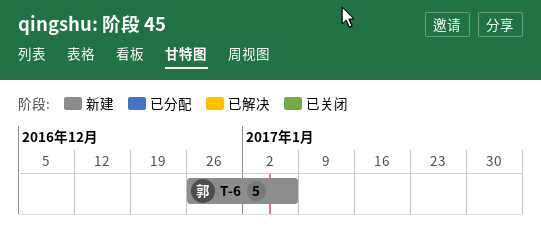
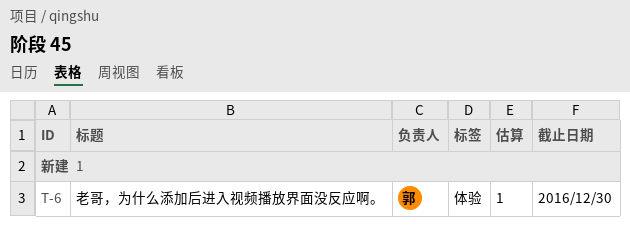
T-6, estimate: 5 -> 1
T-6, due: Jan 6 -> Dec 30

